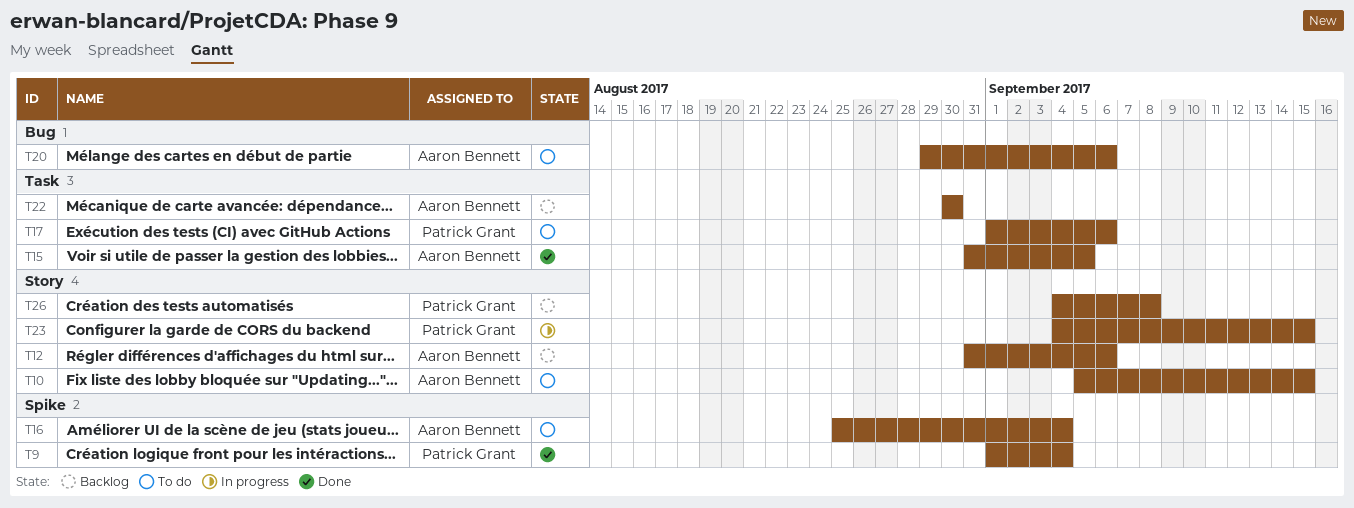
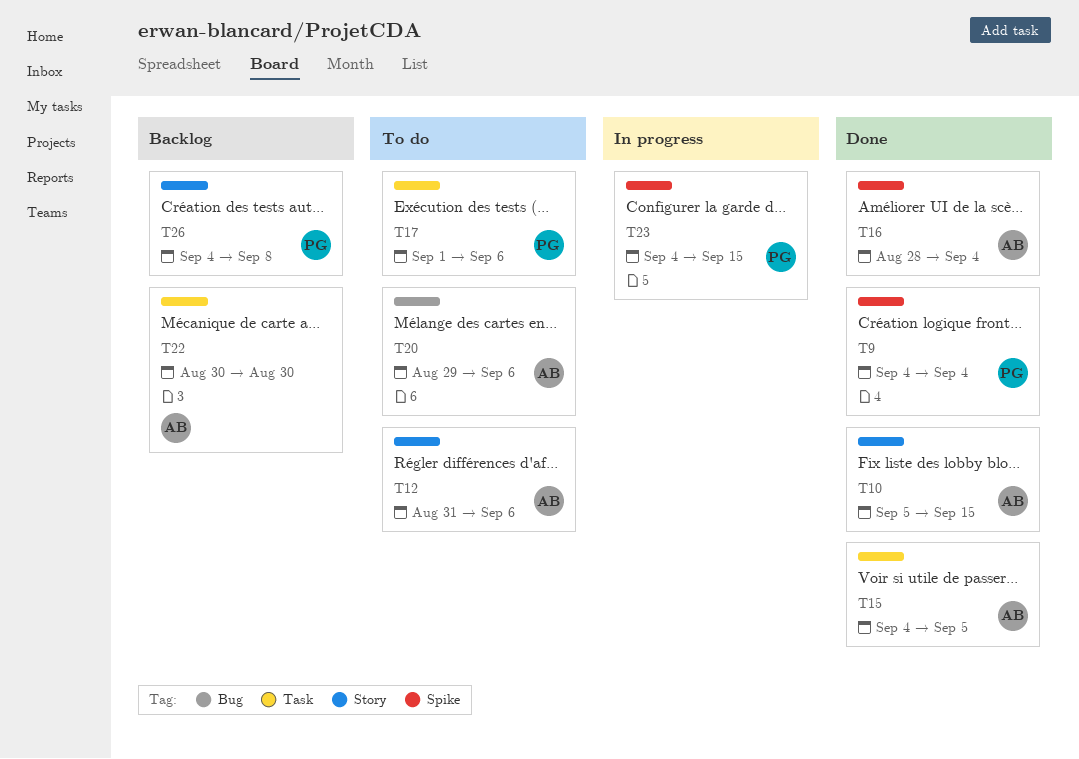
T9, start: Sep 1 -> Sep 4
T10, status: To do -> Done
T12, status: Backlog -> To do
T15, start: Aug 31 -> Sep 4
T16, status: To do -> Done
T16, start: Aug 25 -> Aug 28
T23, label: Story -> Spike

